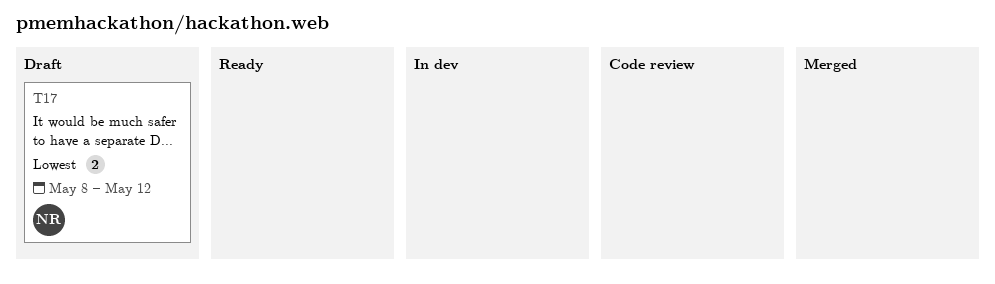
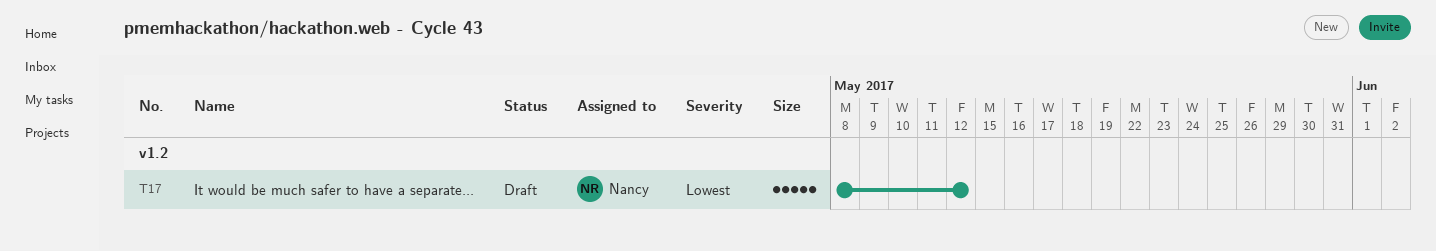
T17, estimate: 2 -> 5

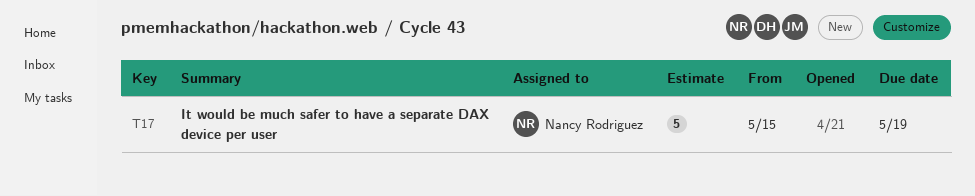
T17, start: May 8 -> May 15
T17, due: May 12 -> May 19

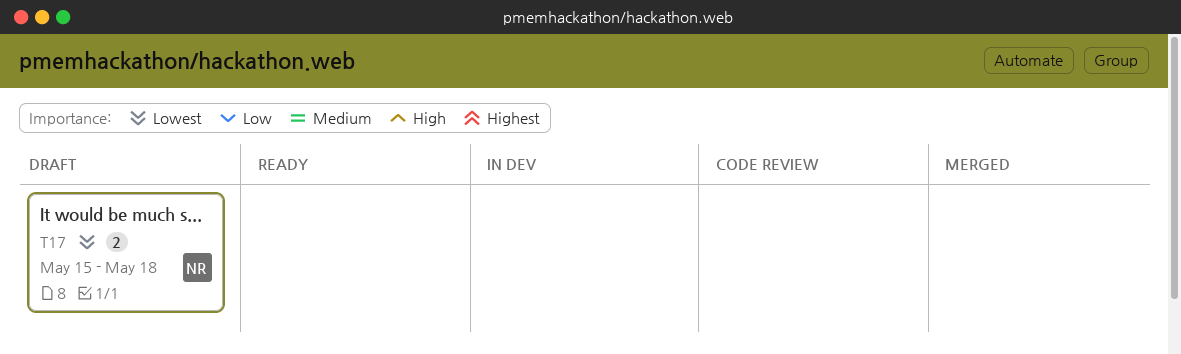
T17, estimate: 5 -> 2
T17, due: May 19 -> May 18

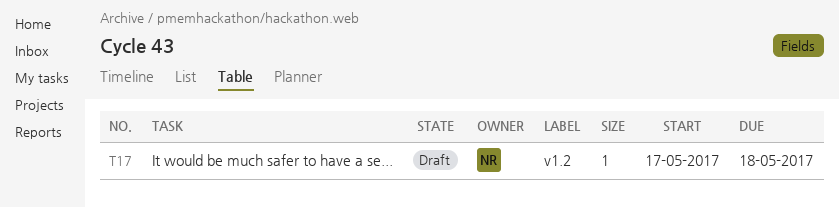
T17, estimate: 2 -> 1
T17, start: May 15 -> May 17

